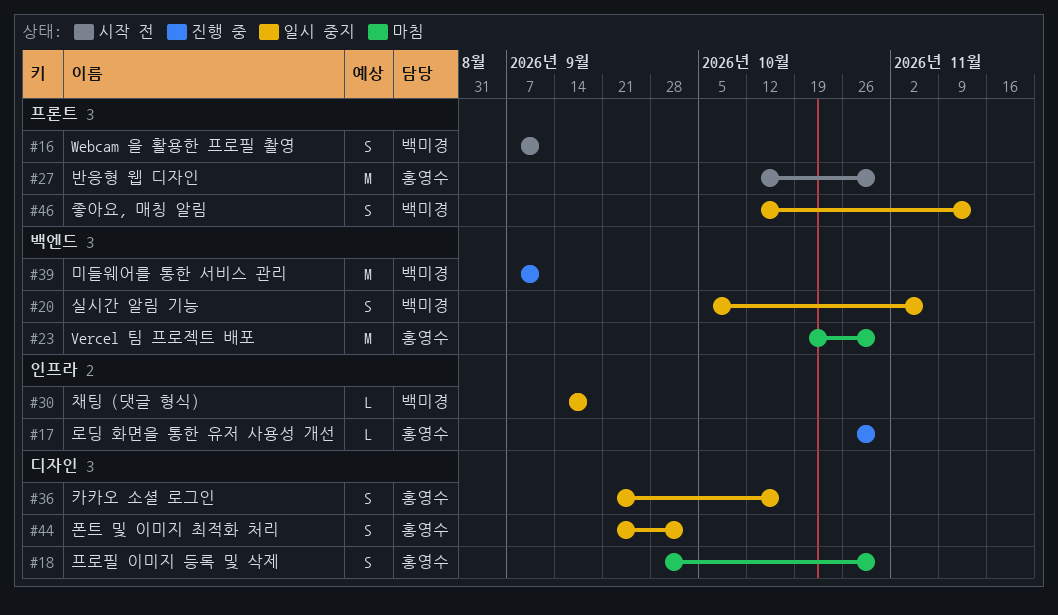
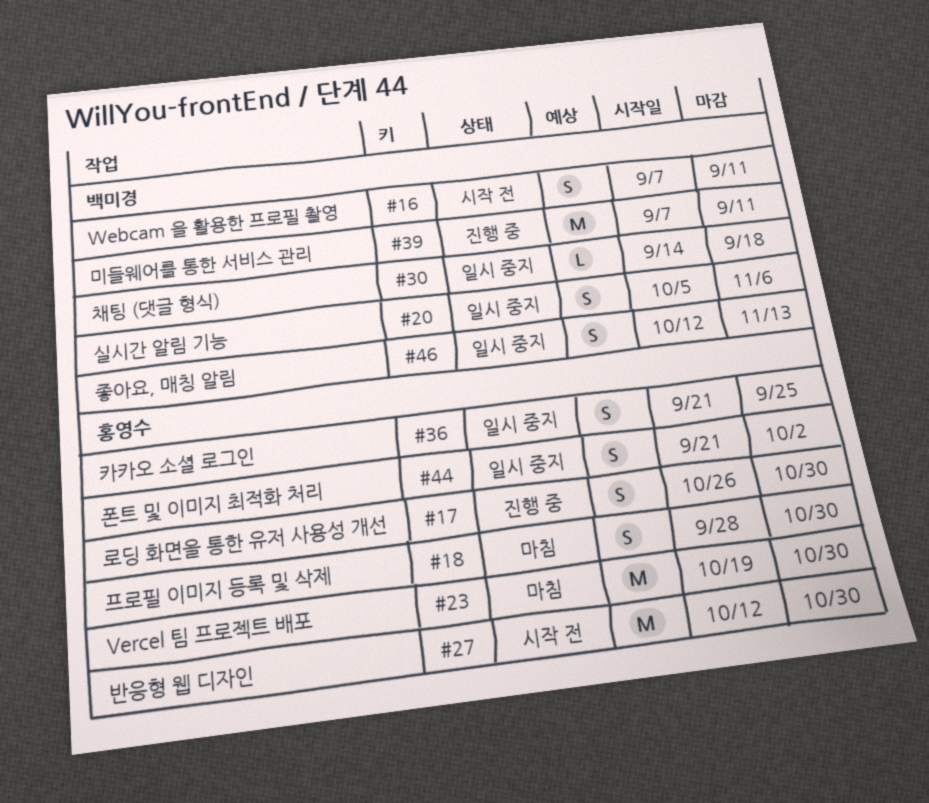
#17, estimate: L -> S
#36, due: Oct 16 -> Sep 25

